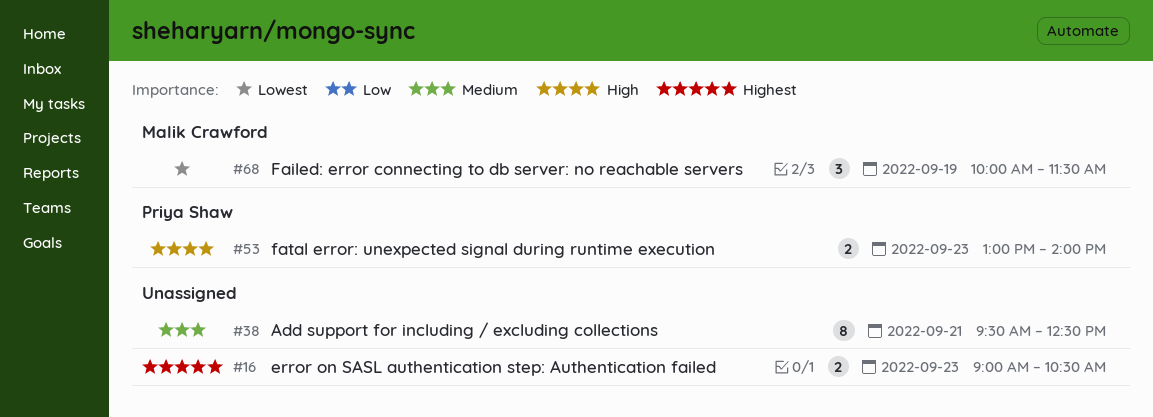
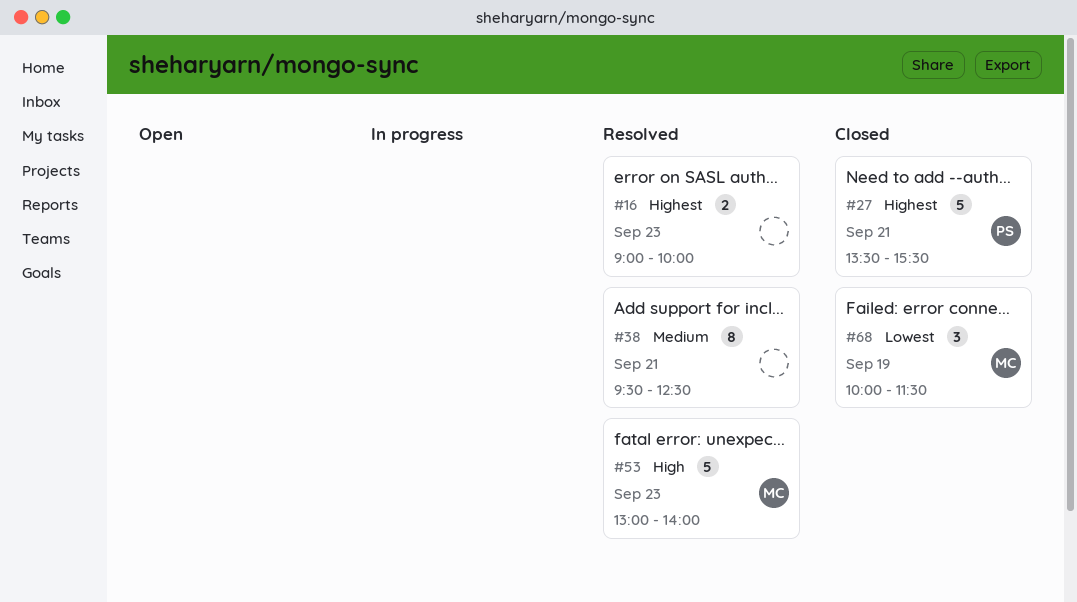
#16, ends: 10:30 -> 10:00
#27: none -> present
#53, owner: Priya Shaw -> Malik Crawford
#53, estimate: 2 -> 5

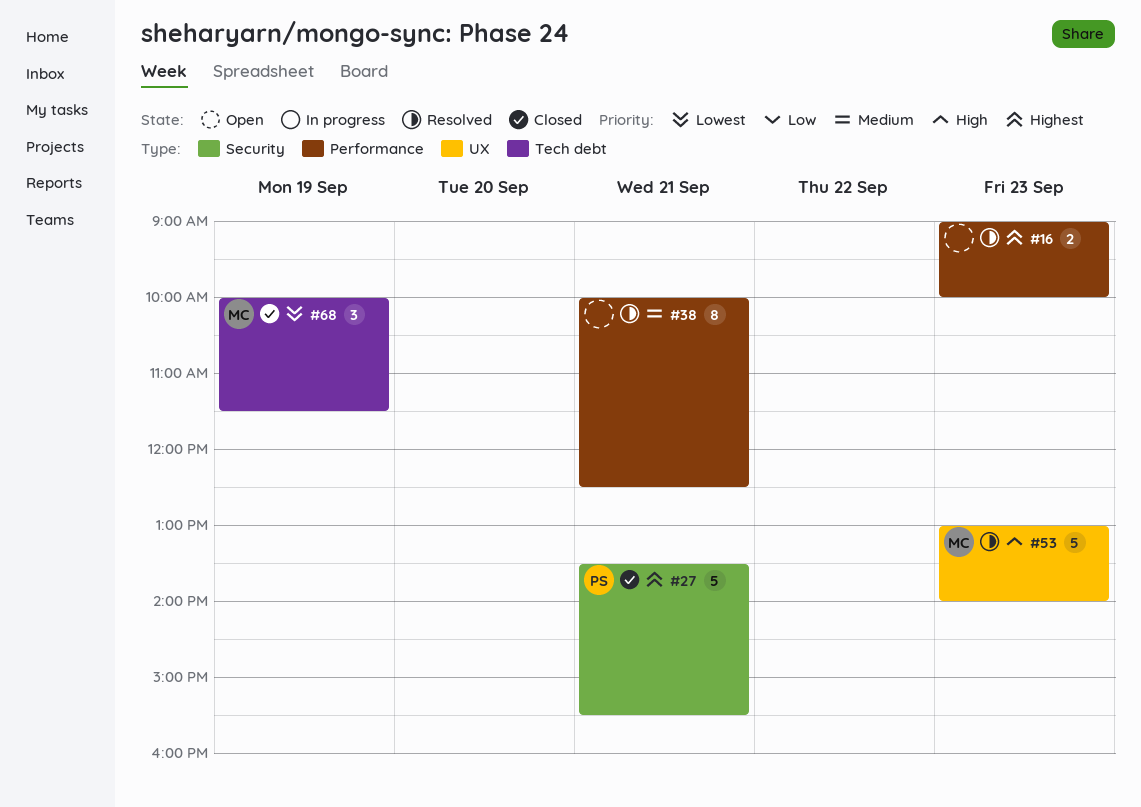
#38, begins: 09:30 -> 10:00

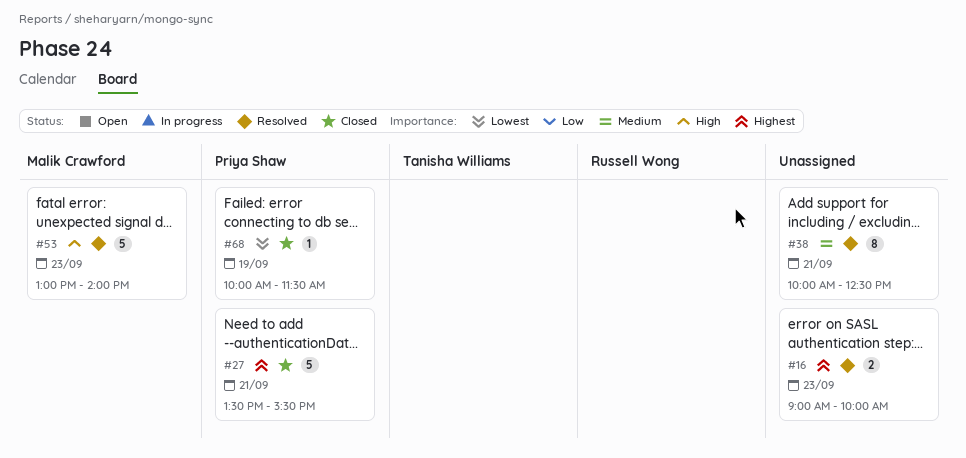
#68, owner: Malik Crawford -> Priya Shaw
#68, estimate: 3 -> 1

